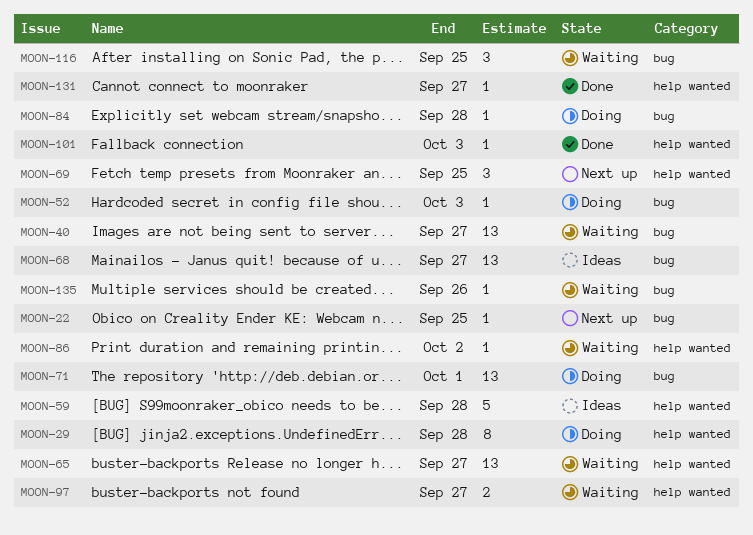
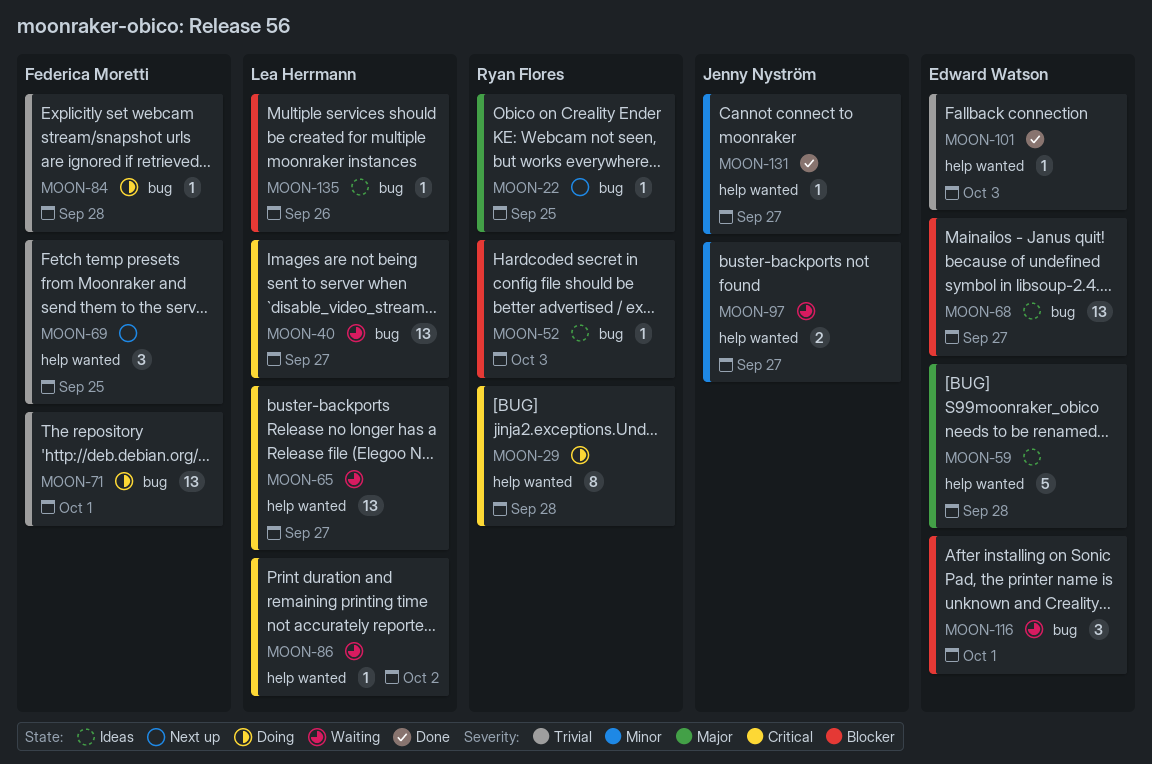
MOON-52, status: Doing -> Ideas
MOON-116, due: Sep 25 -> Oct 1
MOON-135, status: Waiting -> Ideas

